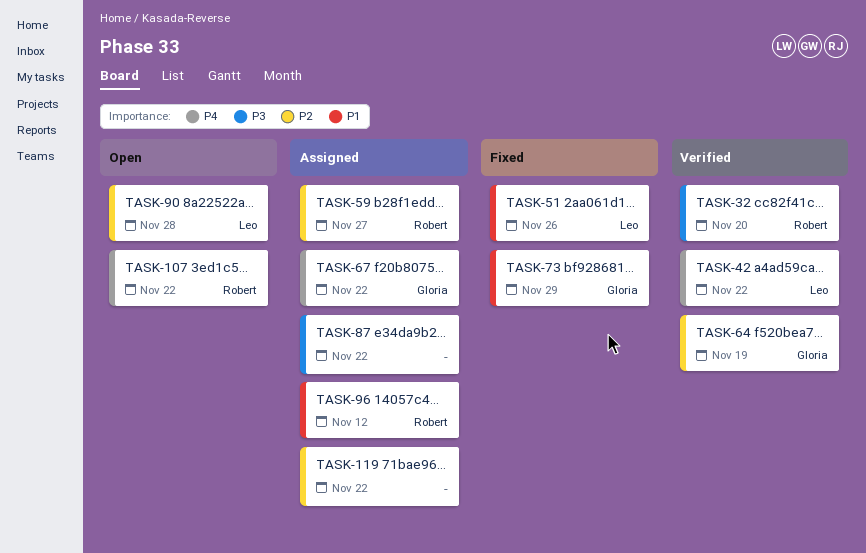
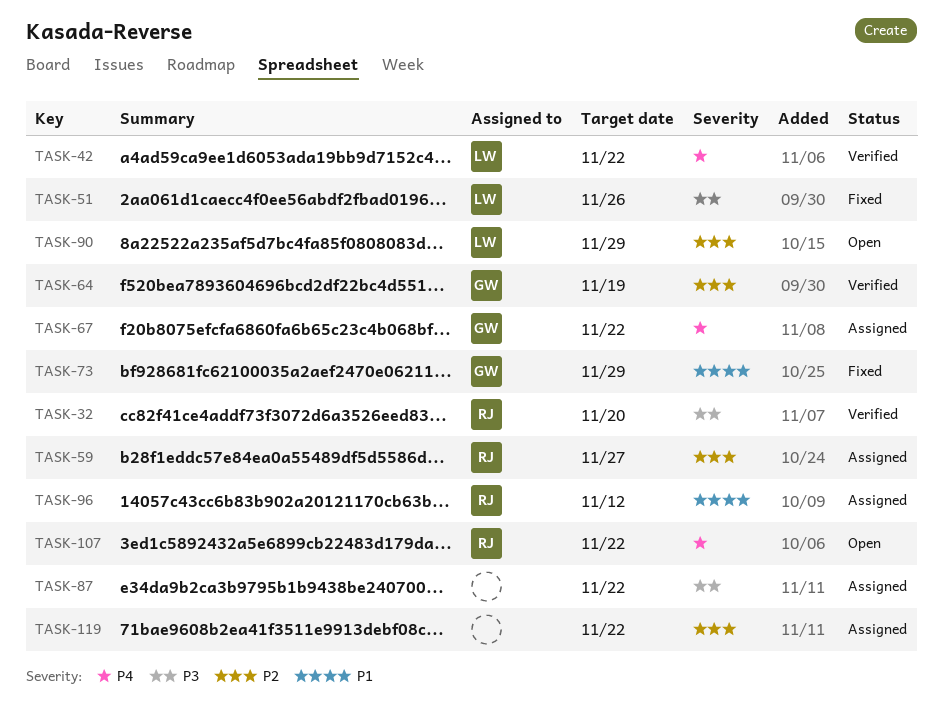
TASK-51, priority: P1 -> P3
TASK-90, due: Nov 28 -> Nov 29

